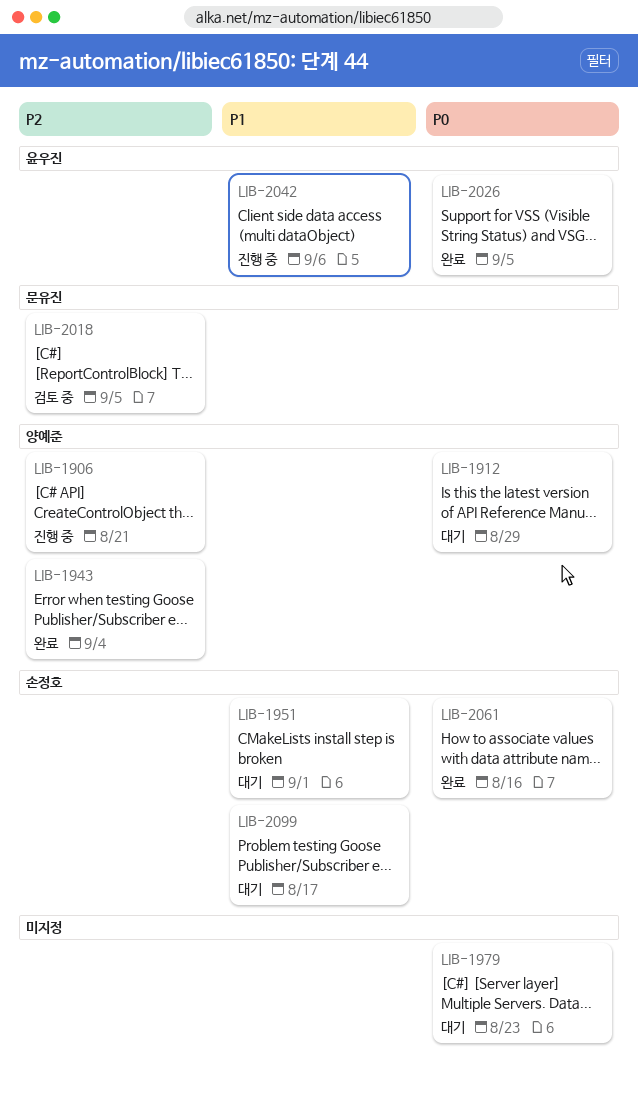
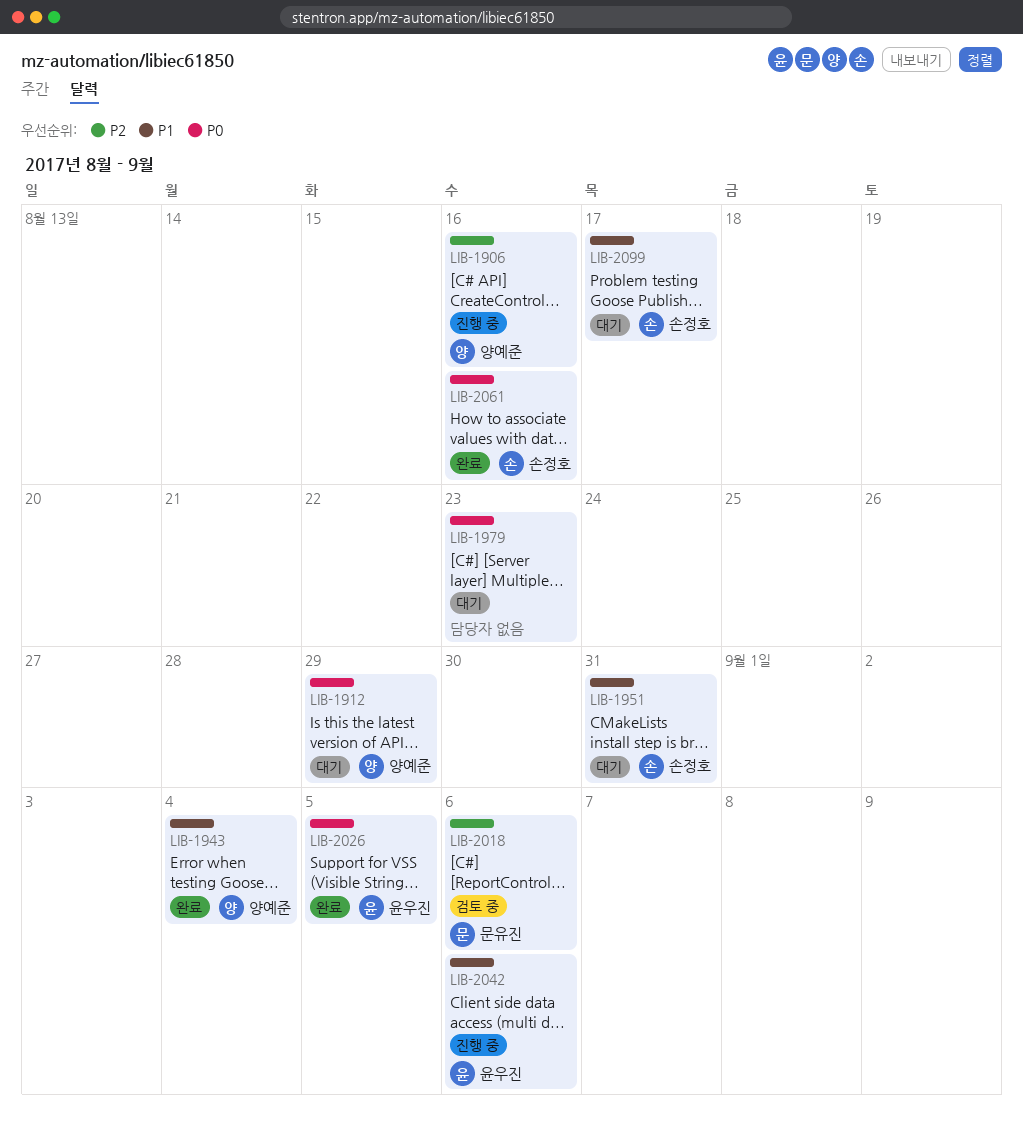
LIB-1906, due: Aug 21 -> Aug 16
LIB-1943, priority: P2 -> P1
LIB-1951, due: Sep 1 -> Aug 31
LIB-2018, due: Sep 5 -> Sep 6

